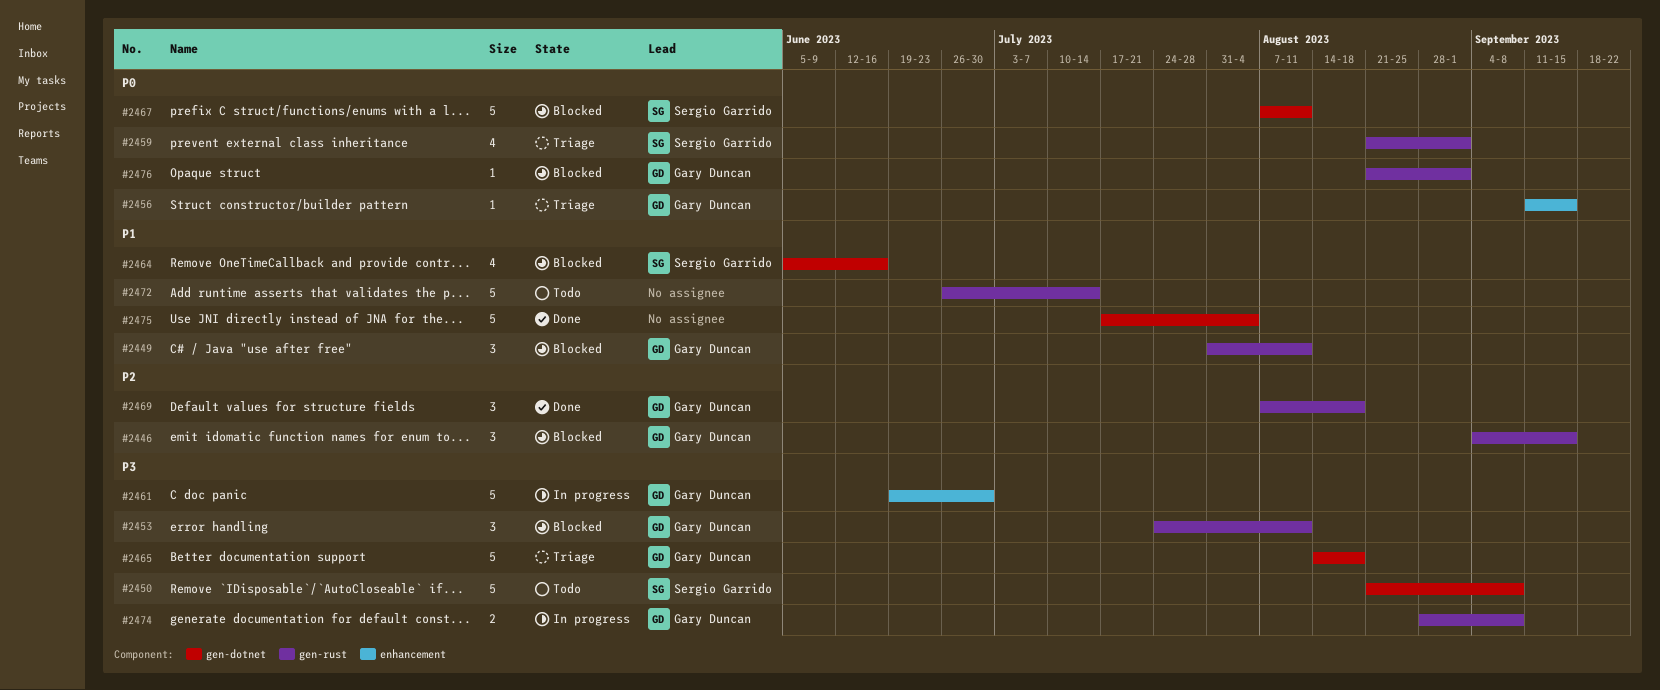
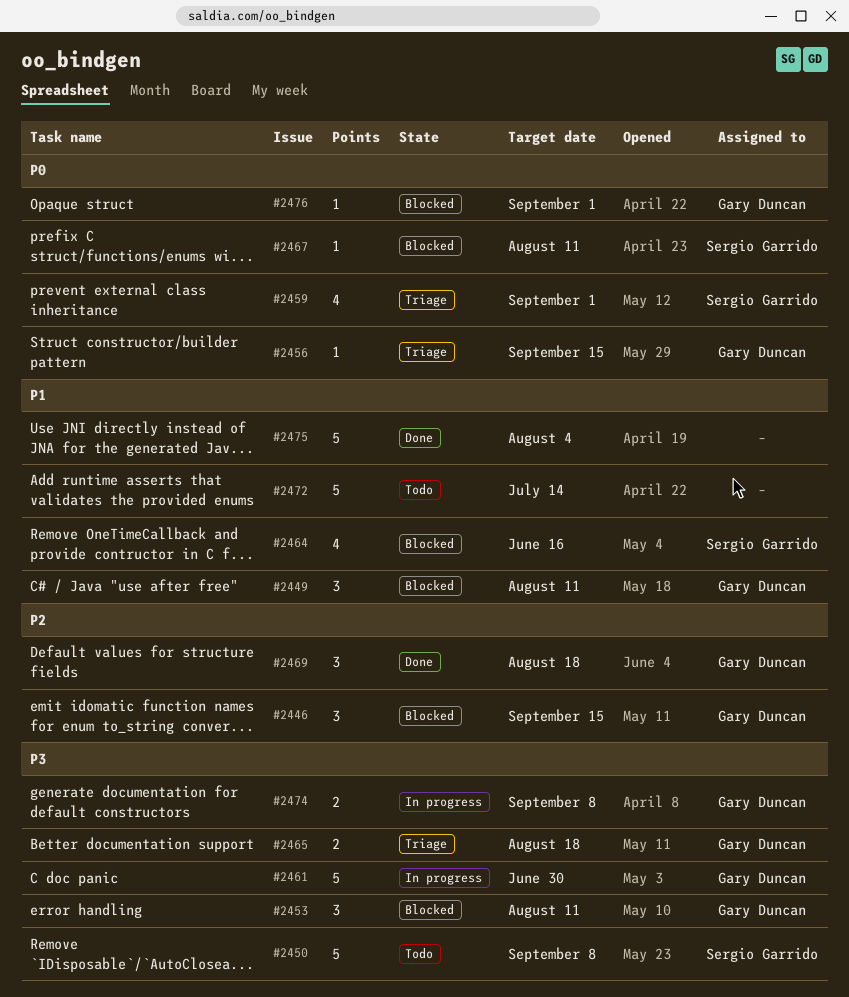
#2465, estimate: 5 -> 2
#2467, estimate: 5 -> 1

